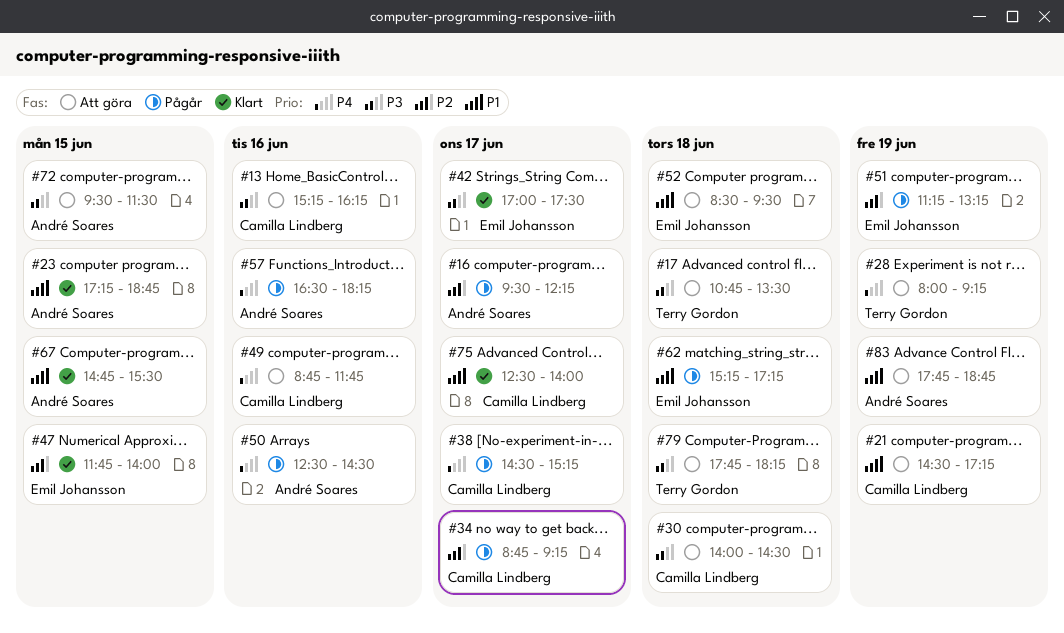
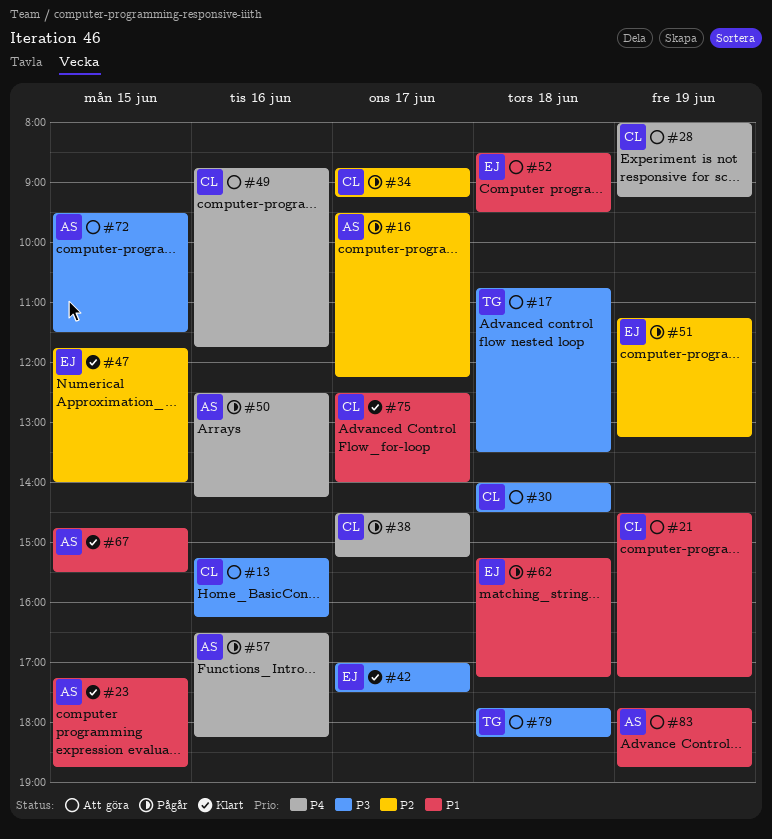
#28, owner: Terry Gordon -> Camilla Lindberg
#50, ends: 14:30 -> 14:15

